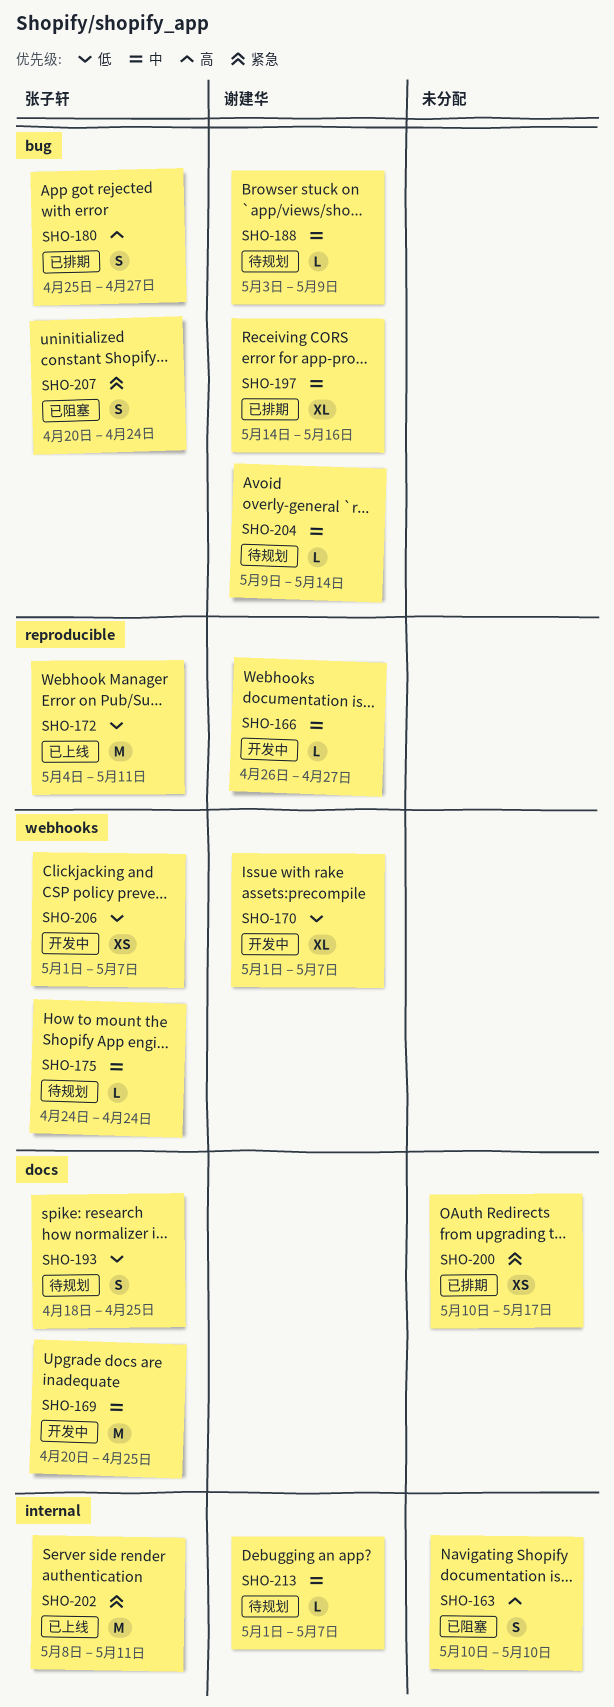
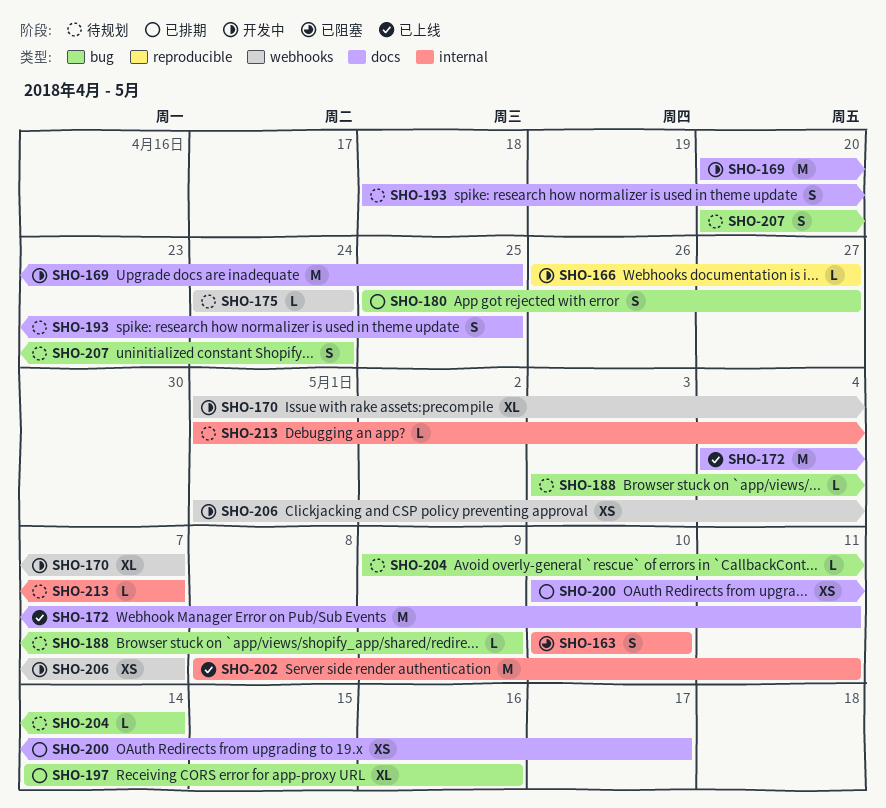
SHO-172, label: reproducible -> docs
SHO-207, status: 已阻塞 -> 待规划

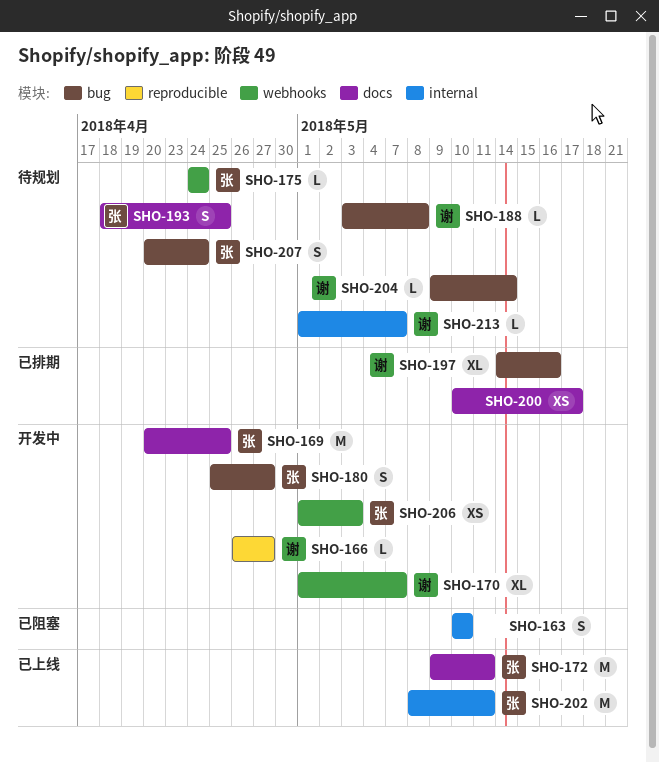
SHO-172, start: May 4 -> May 9
SHO-180, status: 已排期 -> 开发中
SHO-188, due: May 9 -> May 8
SHO-206, due: May 7 -> May 3

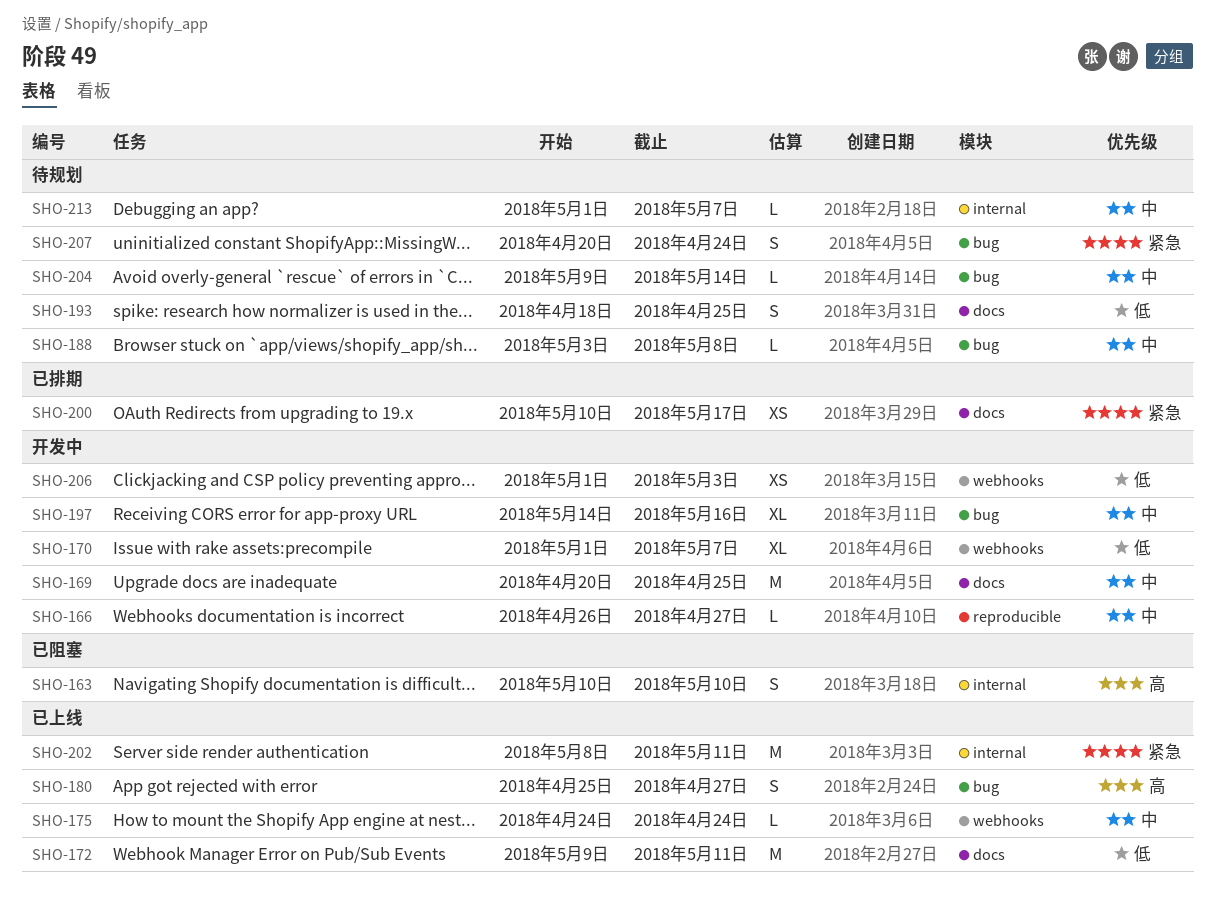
SHO-175, status: 待规划 -> 已上线
SHO-180, status: 开发中 -> 已上线
SHO-197, status: 已排期 -> 开发中

